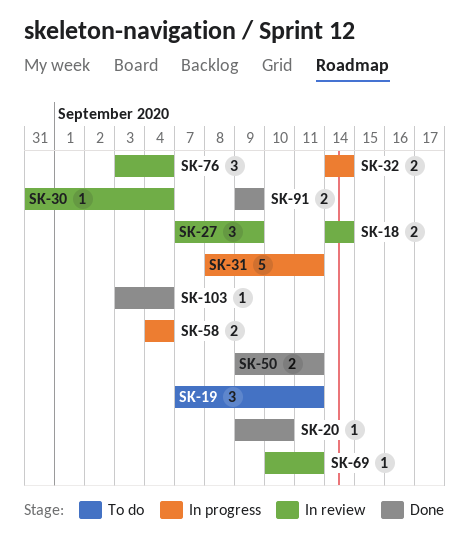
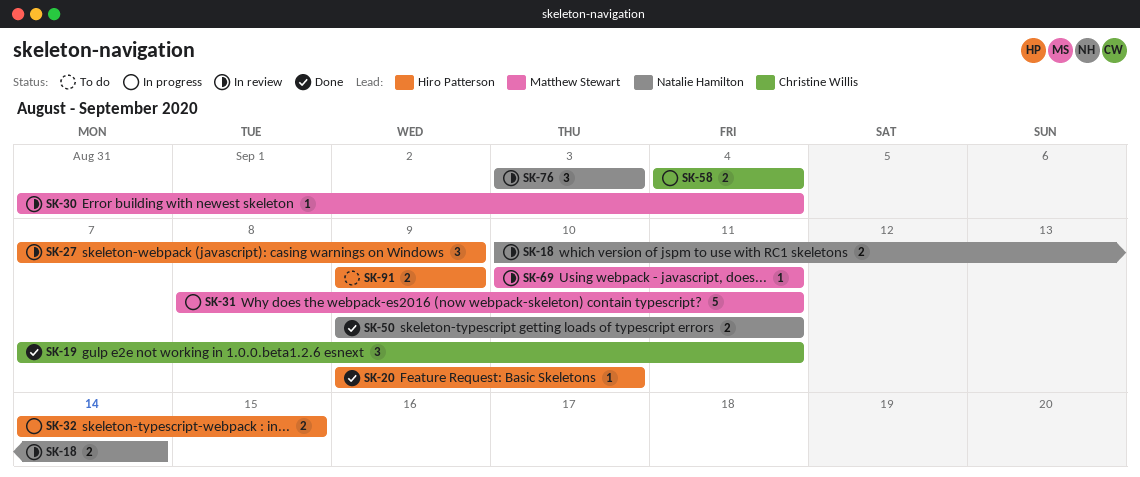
SK-18, start: Sep 14 -> Sep 10
SK-19, status: To do -> Done
SK-32, due: Sep 14 -> Sep 15
SK-76, due: Sep 4 -> Sep 3
SK-91, status: Done -> To do
SK-103: present -> none

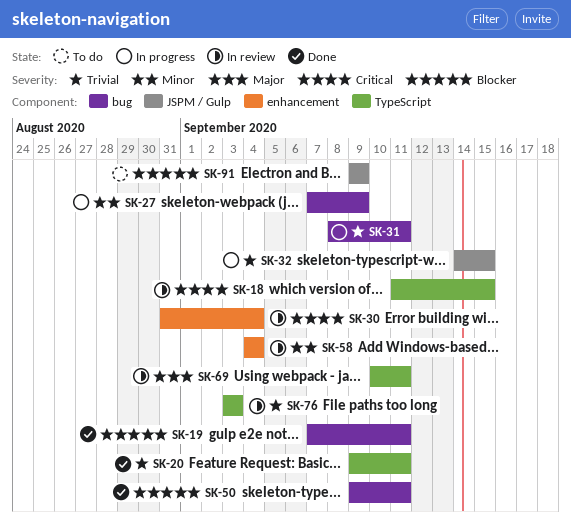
SK-18, start: Sep 10 -> Sep 11
SK-18, due: Sep 14 -> Sep 15
SK-20, due: Sep 10 -> Sep 11
SK-27, status: In review -> In progress
SK-58, status: In progress -> In review

